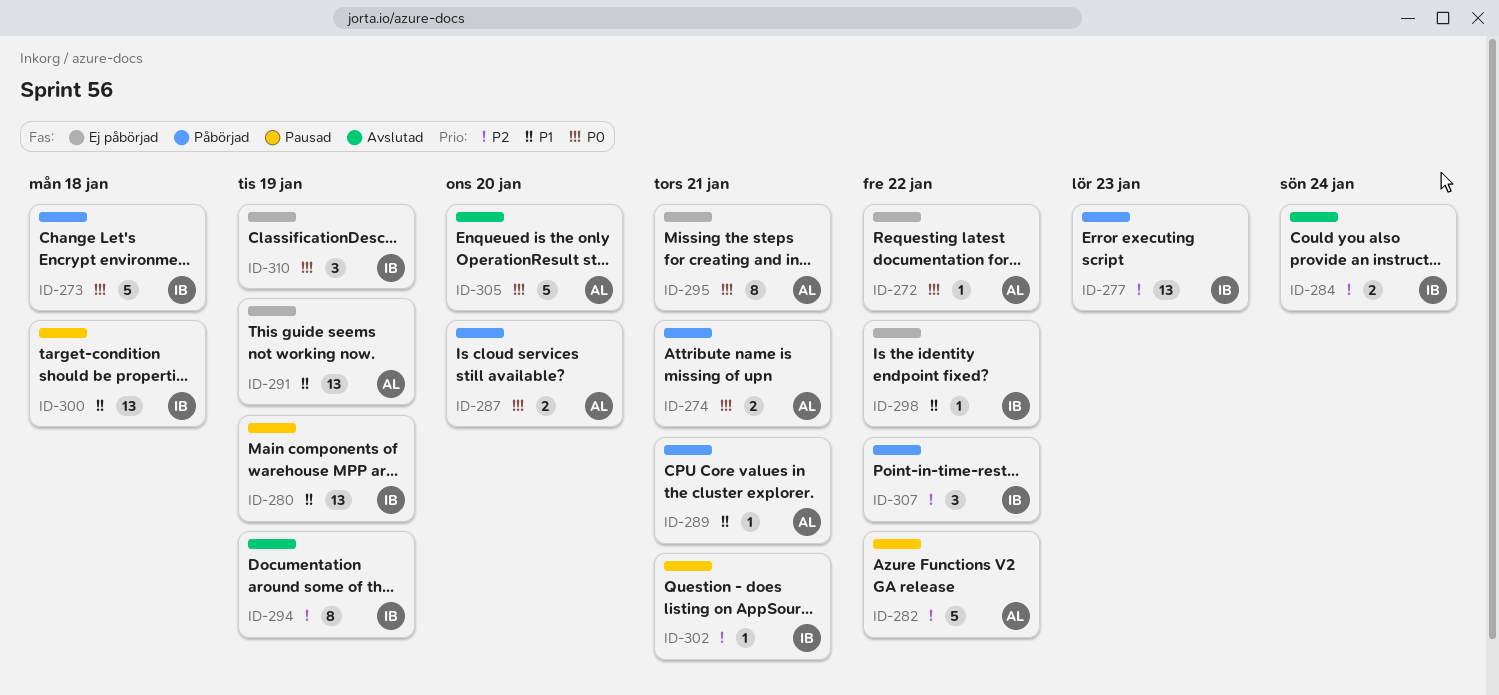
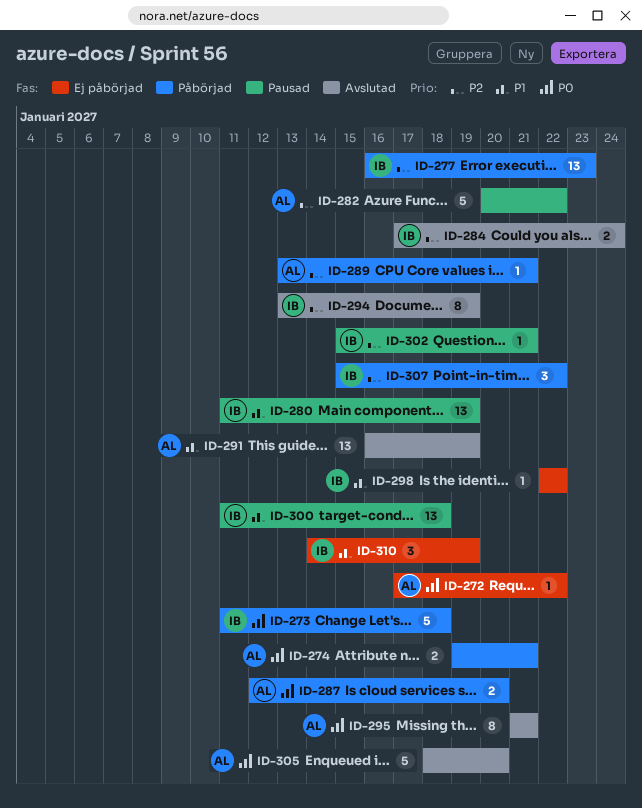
ID-289, priority: P1 -> P2
ID-291, status: Ej påbörjad -> Avslutad
ID-295, status: Ej påbörjad -> Avslutad
ID-310, priority: P0 -> P1

